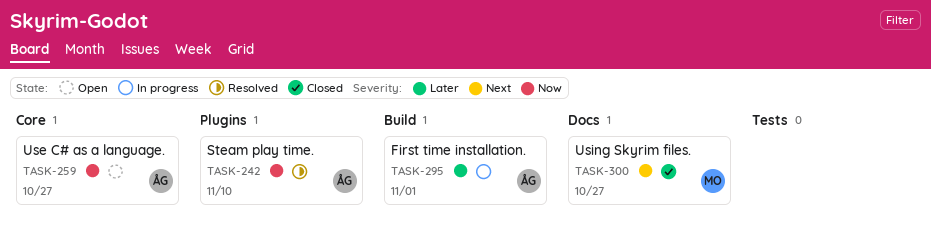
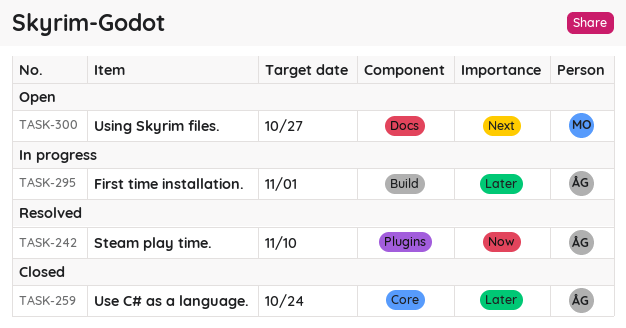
TASK-259, status: Open -> Closed
TASK-259, priority: Now -> Later
TASK-259, due: Oct 27 -> Oct 24
TASK-300, status: Closed -> Open

